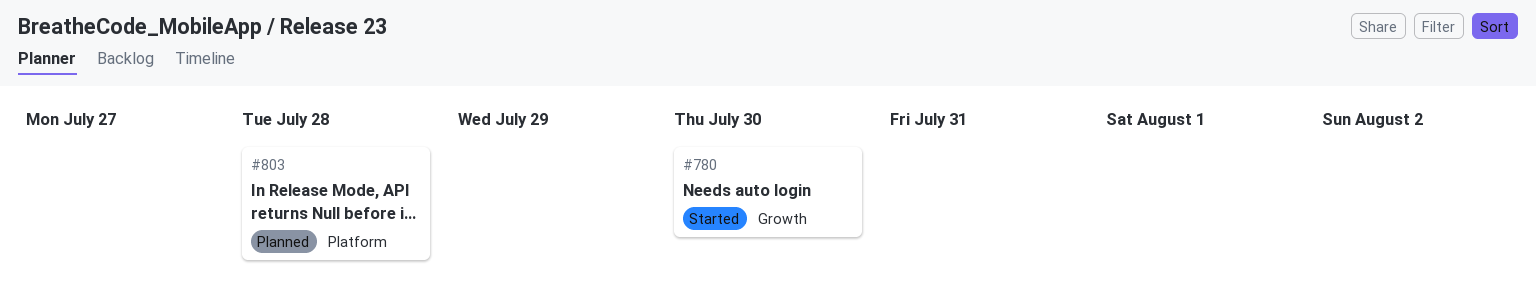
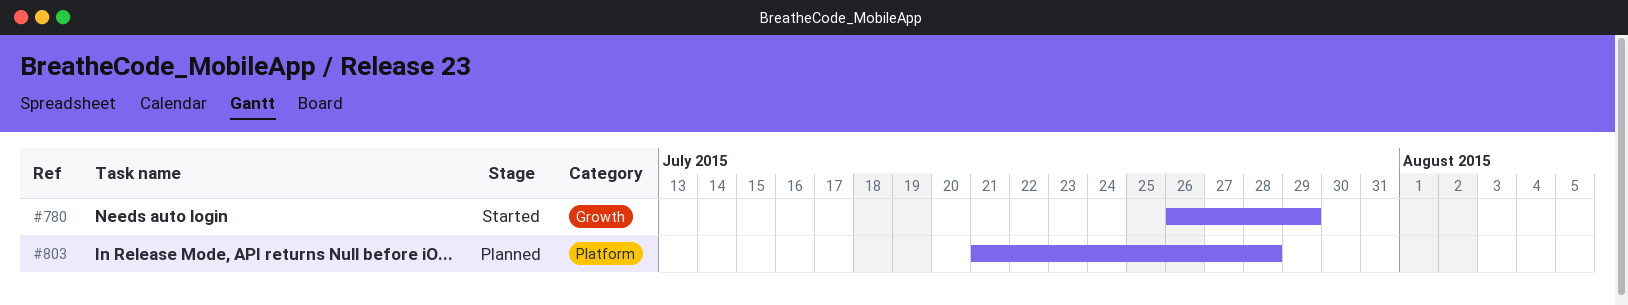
#780, due: Jul 30 -> Jul 29

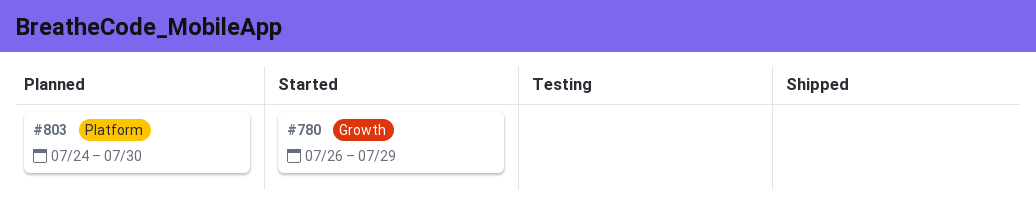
#803, start: Jul 21 -> Jul 24
#803, due: Jul 28 -> Jul 30

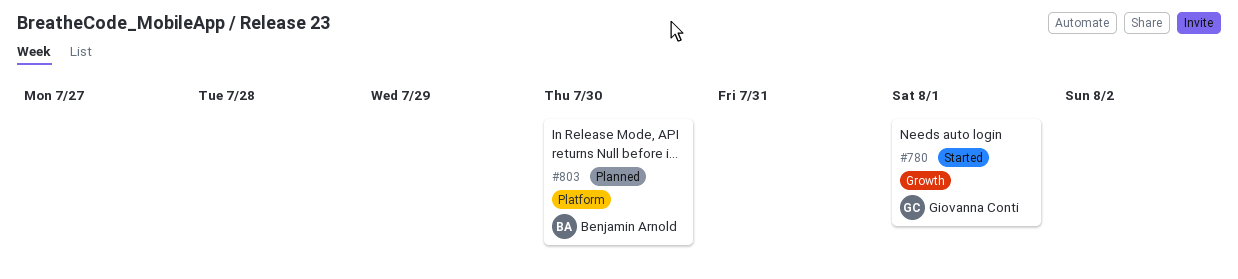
#780, due: Jul 29 -> Aug 1

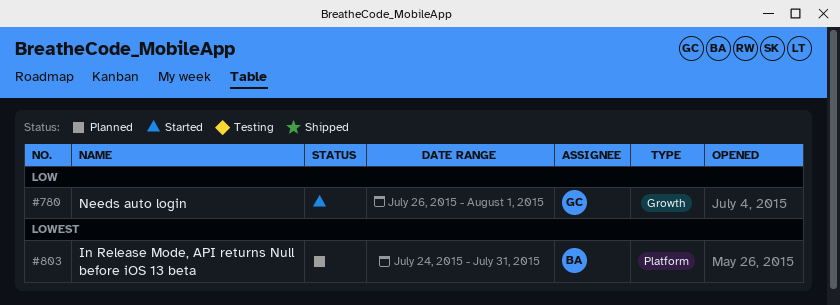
#803, due: Jul 30 -> Jul 31

